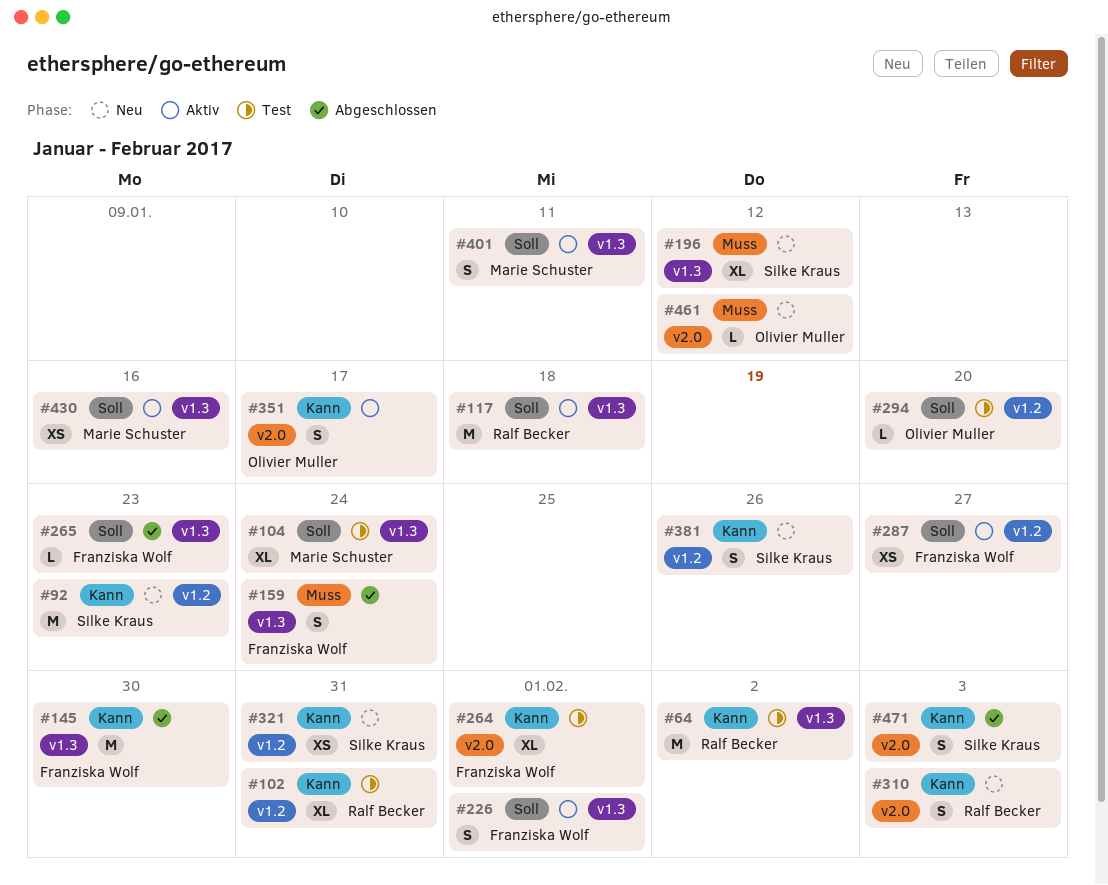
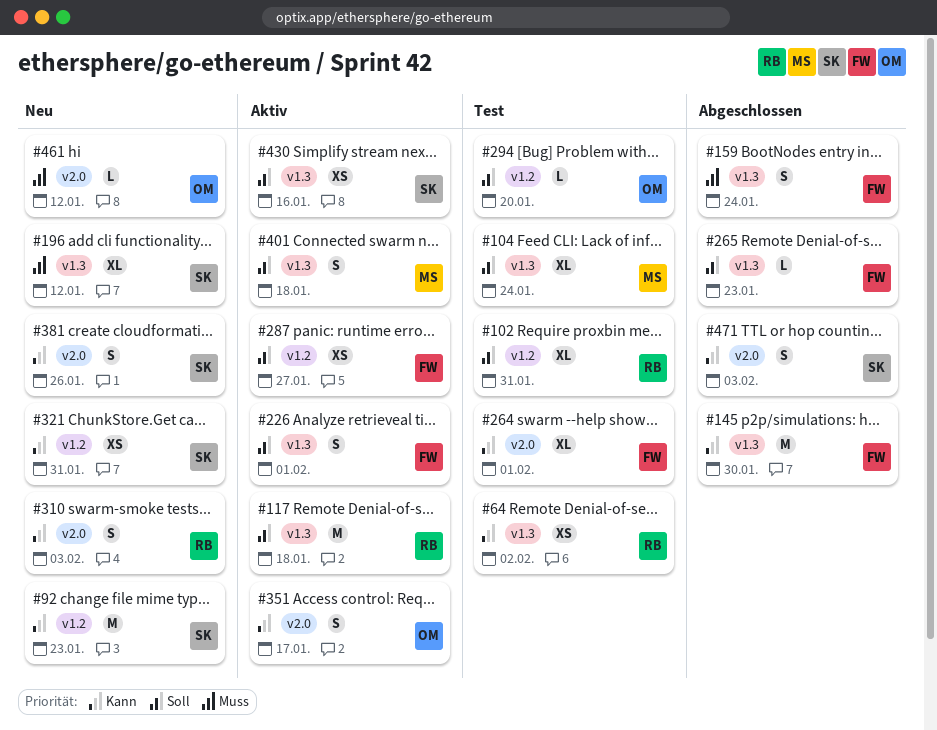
#64, estimate: M -> XS
#102, priority: Kann -> Soll
#381, label: v1.2 -> v2.0
#401, due: Jan 11 -> Jan 18
#430, owner: Marie Schuster -> Silke Kraus

